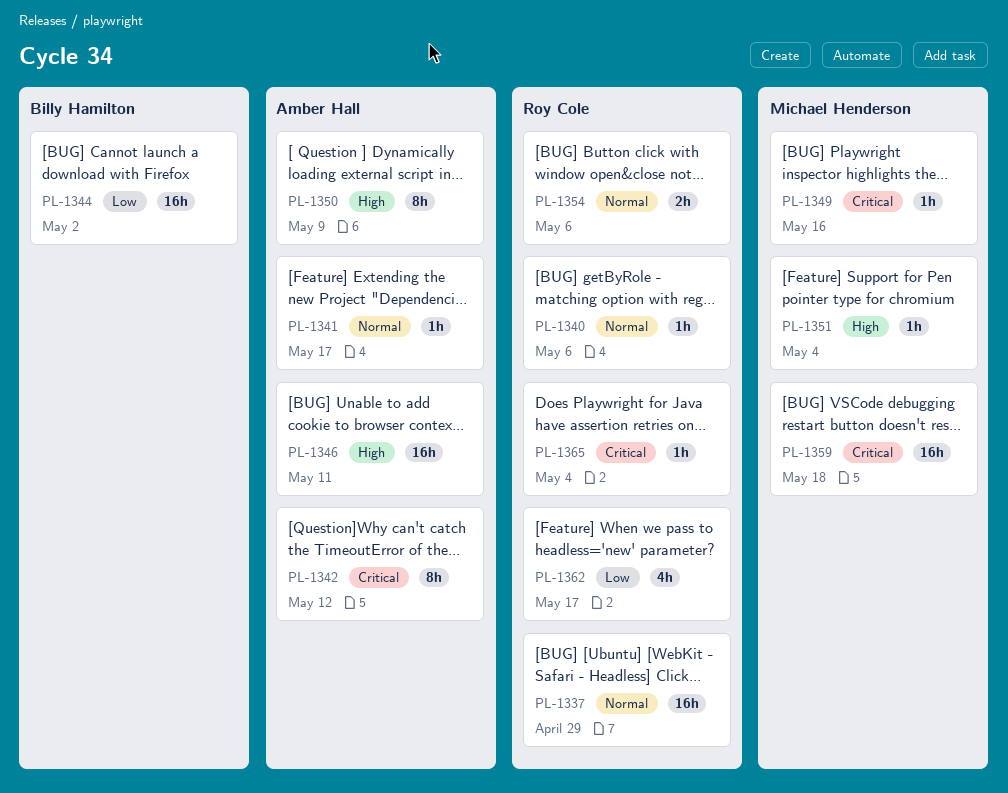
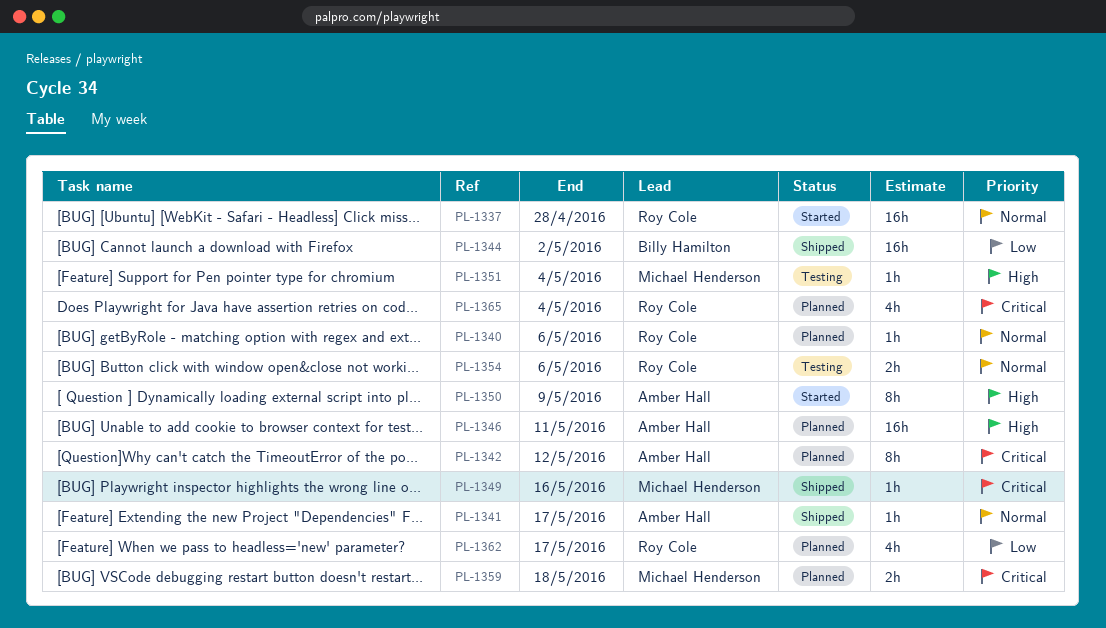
PL-1337, due: Apr 29 -> Apr 28
PL-1359, estimate: 16h -> 2h
PL-1365, estimate: 1h -> 4h

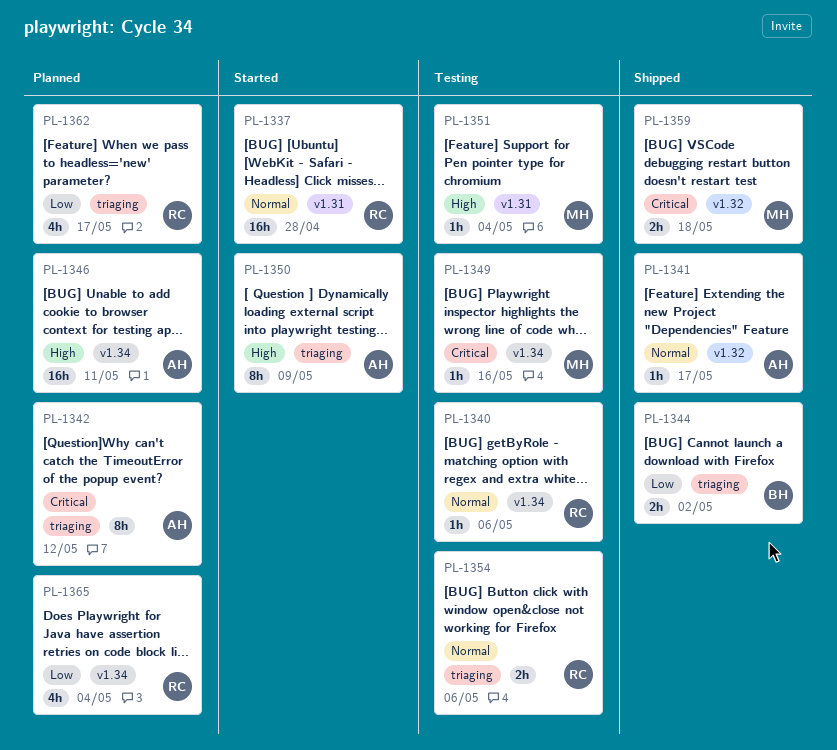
PL-1340, status: Planned -> Testing
PL-1344, estimate: 16h -> 2h
PL-1349, status: Shipped -> Testing
PL-1359, status: Planned -> Shipped
PL-1365, priority: Critical -> Low

